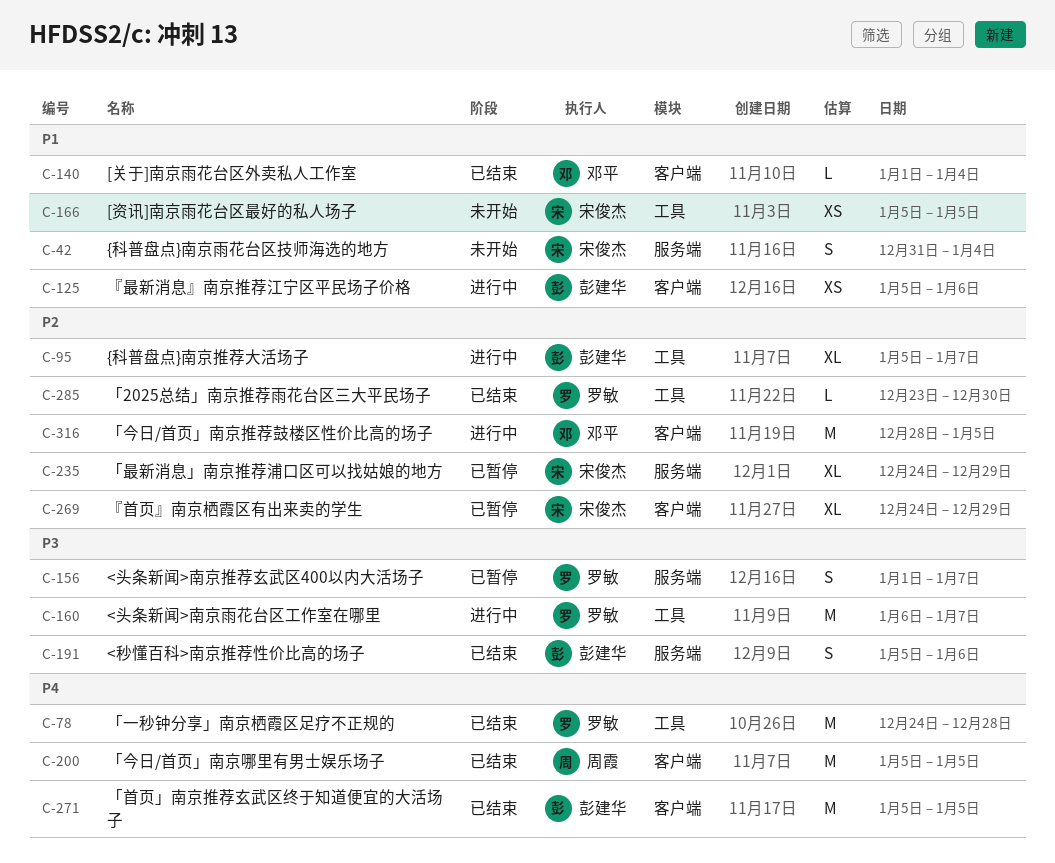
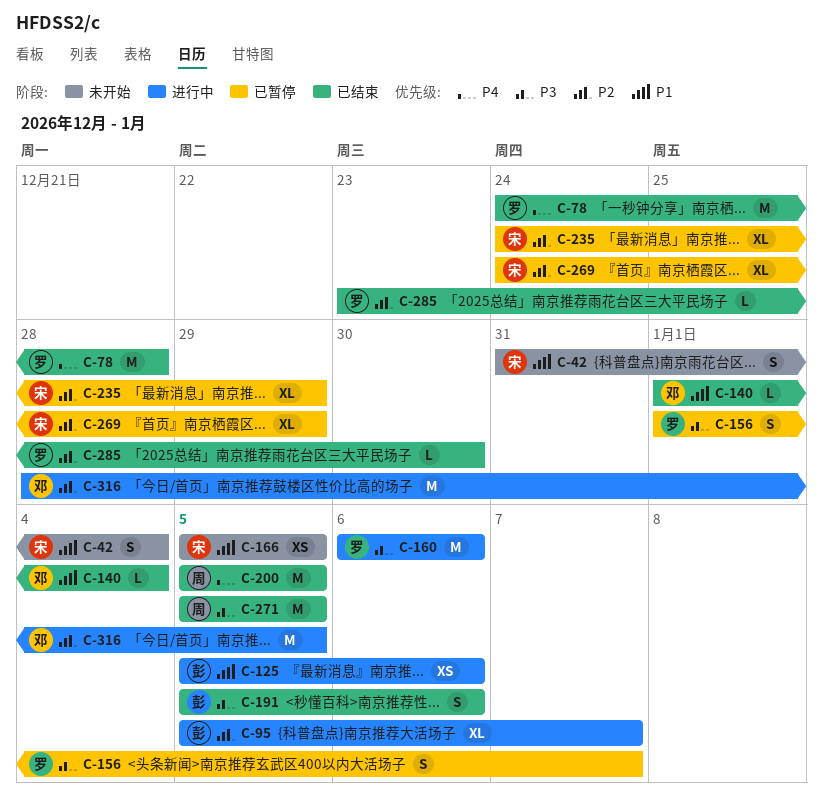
C-160, due: Jan 7 -> Jan 6
C-271, owner: 彭建华 -> 周霞
C-271, priority: P4 -> P3

